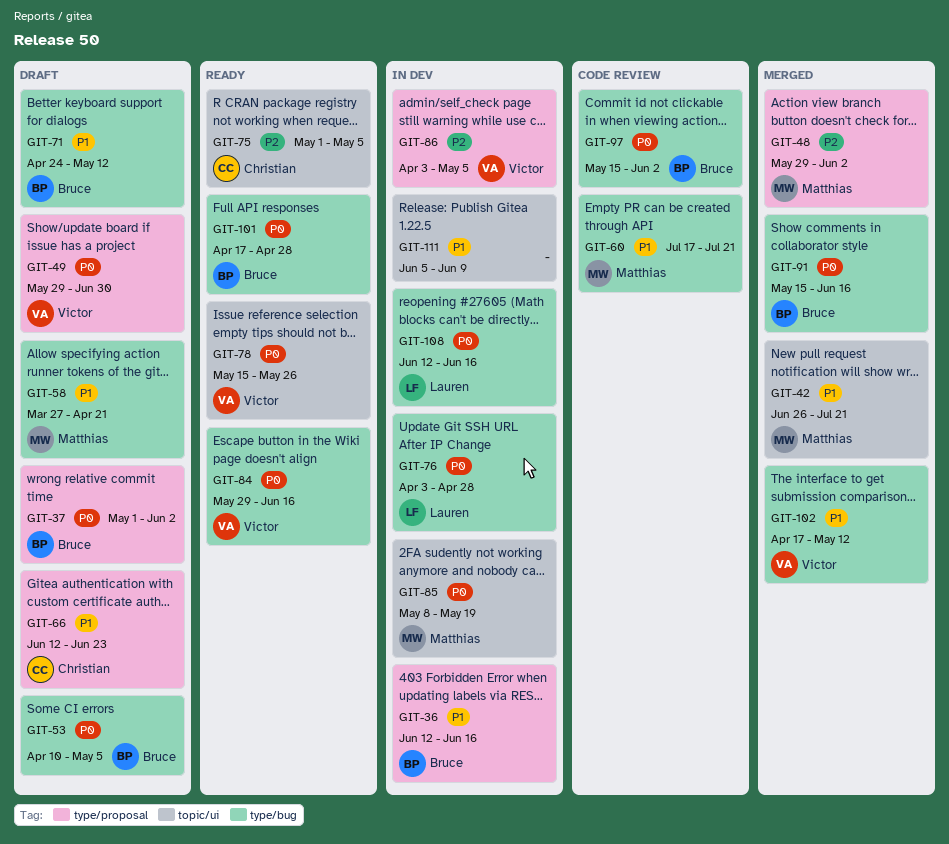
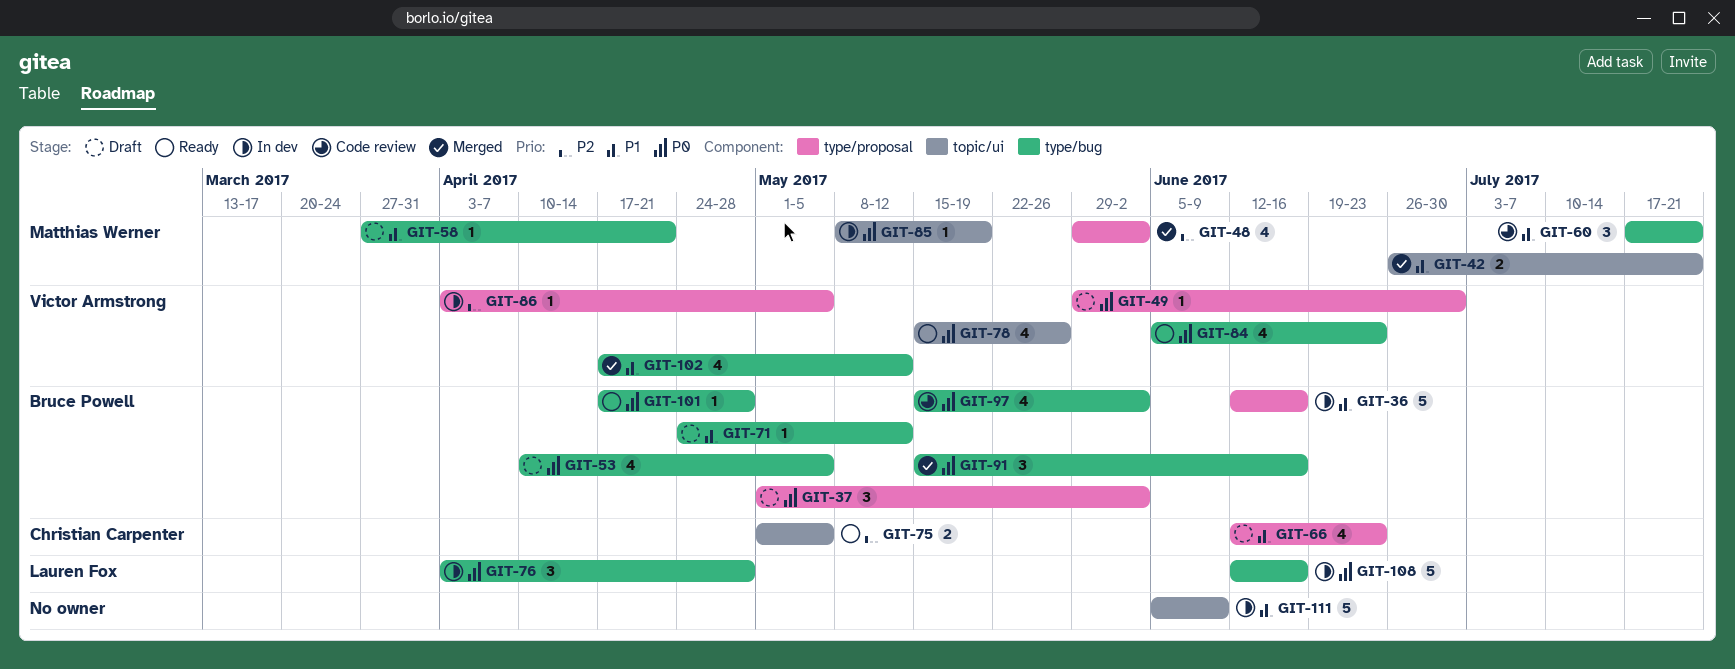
GIT-84, start: May 29 -> Jun 5
GIT-84, due: Jun 16 -> Jun 23

